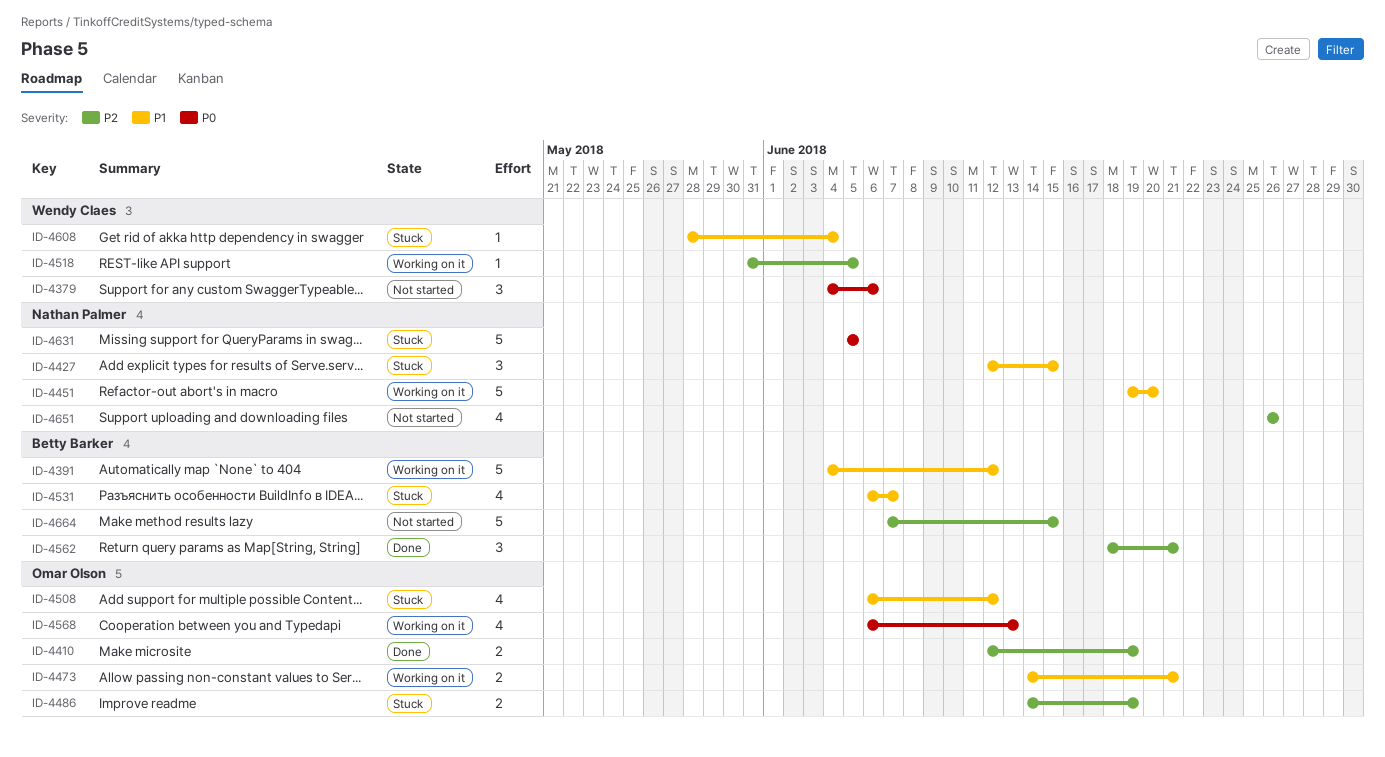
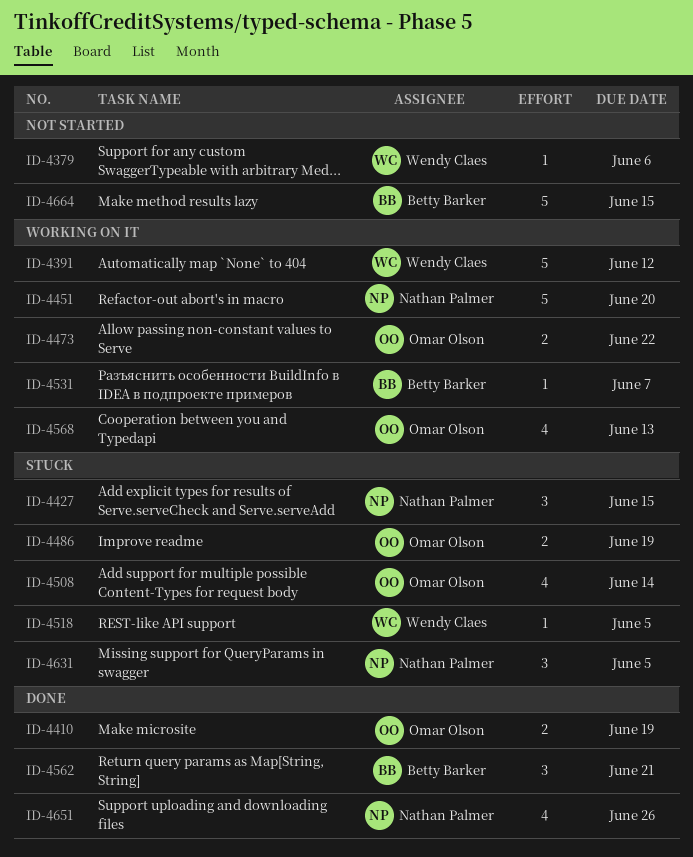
ID-4379, estimate: 3 -> 1
ID-4391, owner: Betty Barker -> Wendy Claes
ID-4473, due: Jun 21 -> Jun 22
ID-4508, due: Jun 12 -> Jun 14
ID-4518, status: Working on it -> Stuck
ID-4531, status: Stuck -> Working on it
ID-4531, estimate: 4 -> 1
ID-4608: present -> none
ID-4631, estimate: 5 -> 3
ID-4651, status: Not started -> Done

